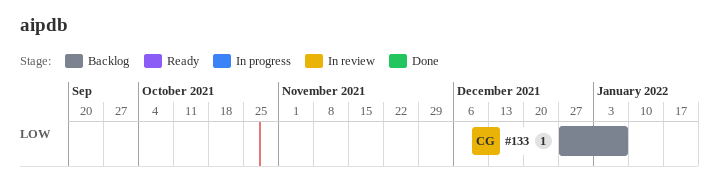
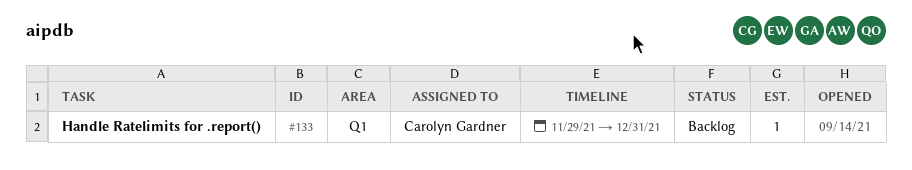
#133, start: Dec 27 -> Nov 29
#133, due: Jan 7 -> Dec 31

